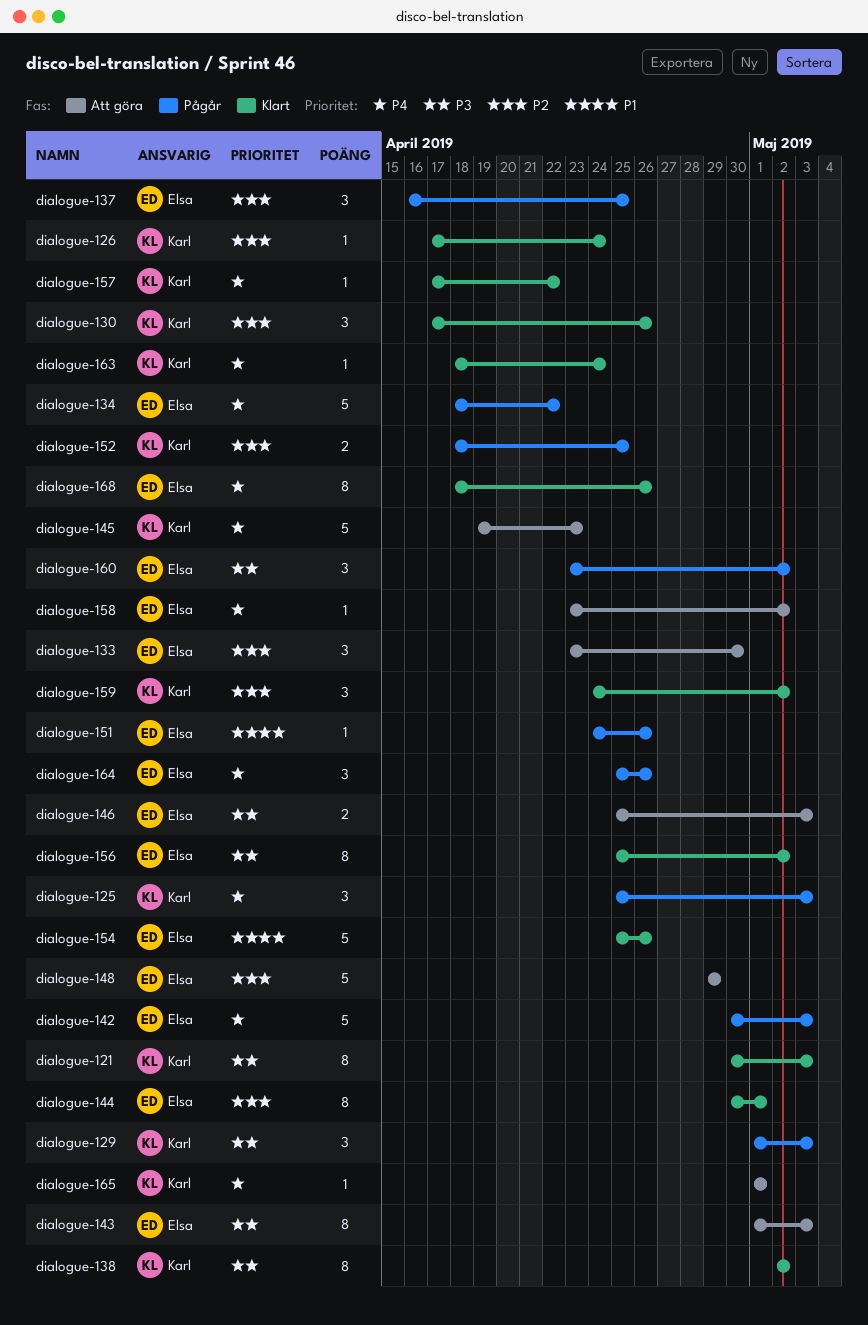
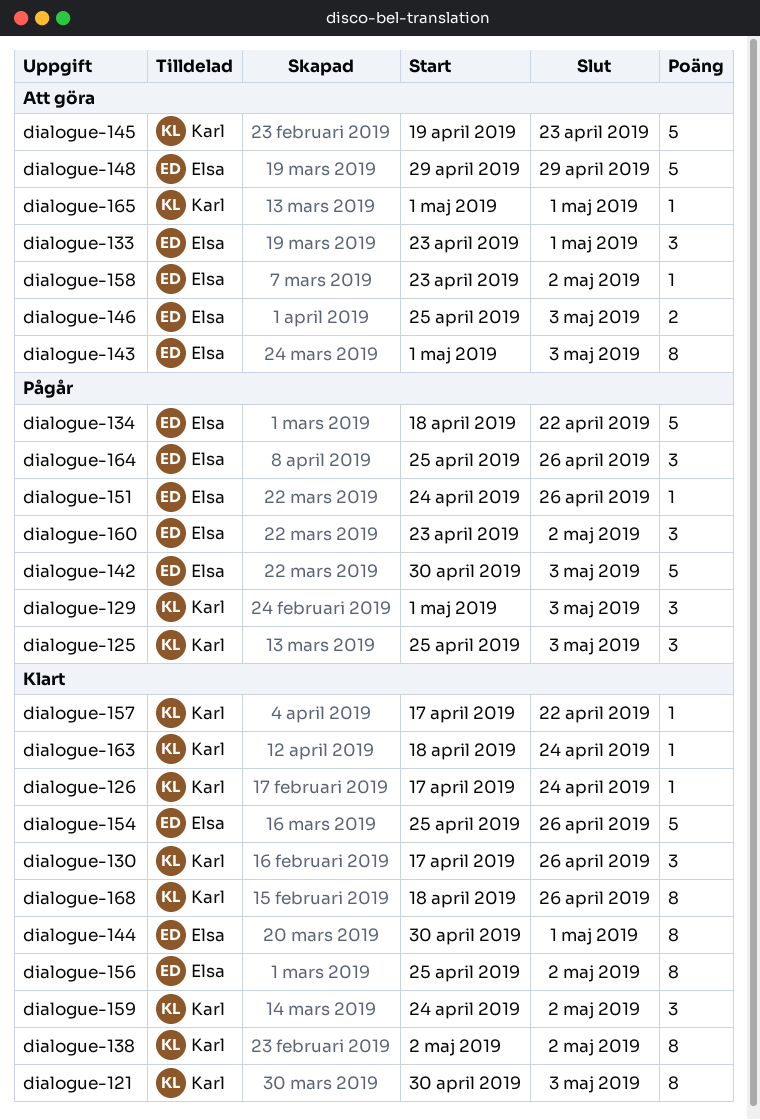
dialogue-133, due: Apr 30 -> May 1
dialogue-137: present -> none
dialogue-152: present -> none
dialogue-168, owner: Elsa -> Karl

